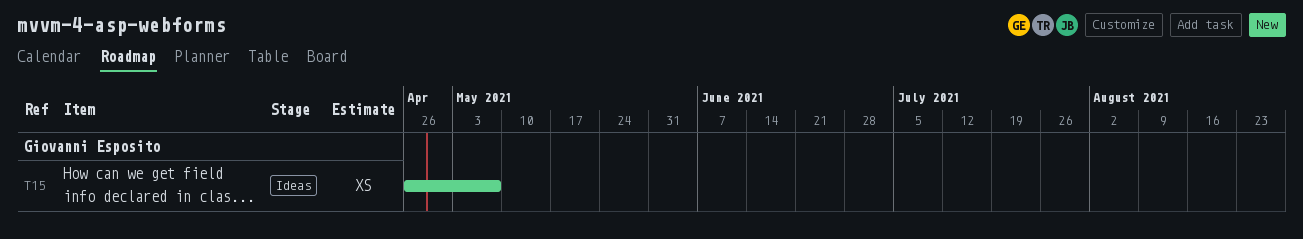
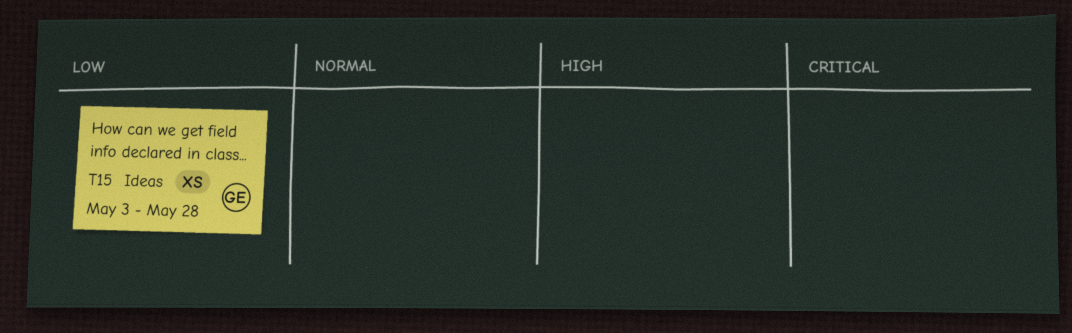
T15, start: Apr 26 -> May 3
T15, due: May 7 -> May 28

